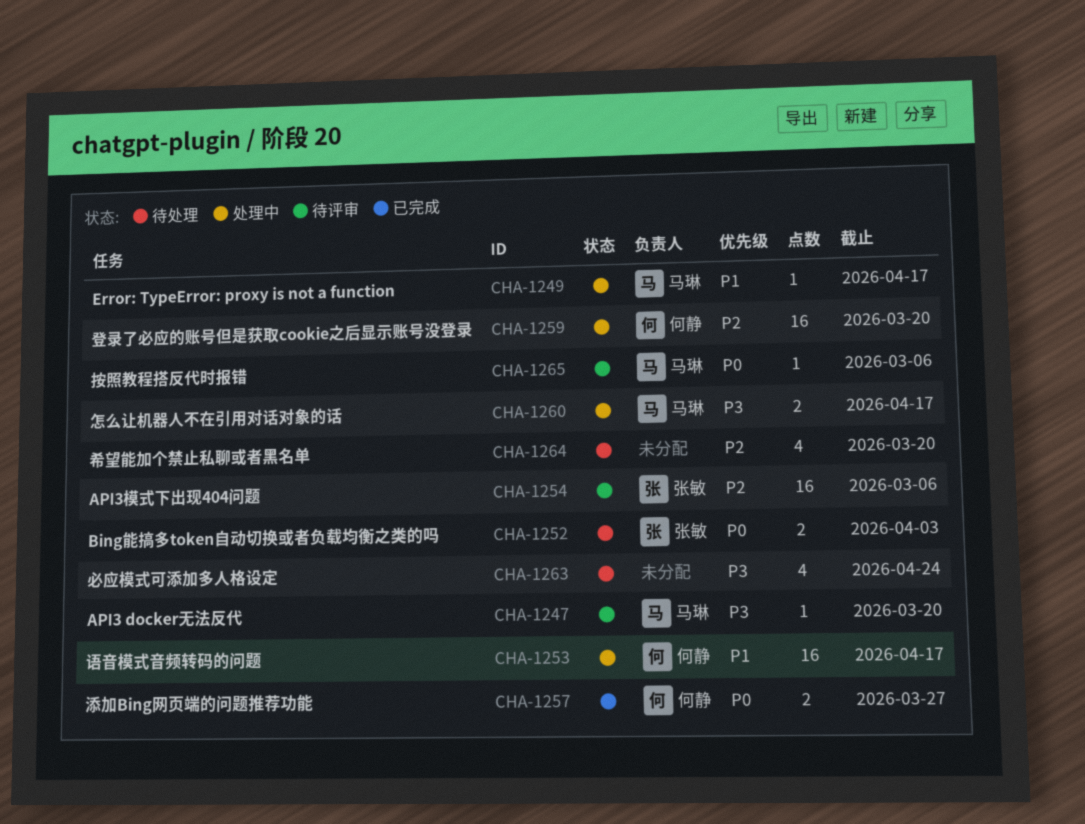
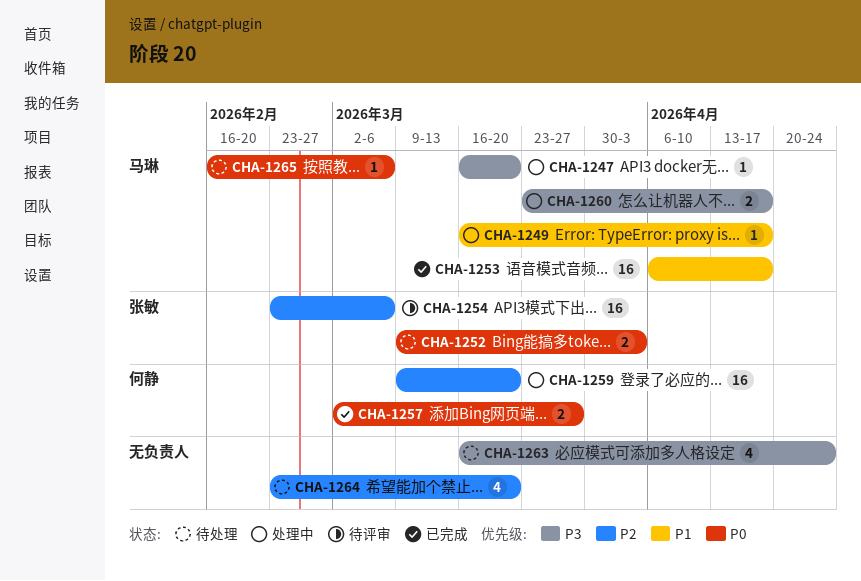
CHA-1247, status: 待评审 -> 处理中
CHA-1253, status: 处理中 -> 已完成
CHA-1253, owner: 何静 -> 马琳
CHA-1265, status: 待评审 -> 待处理

